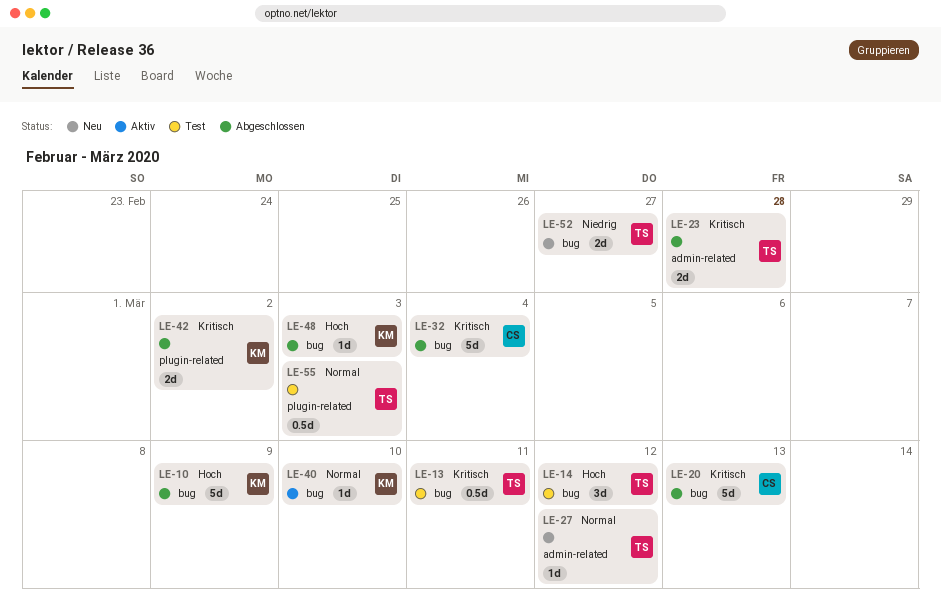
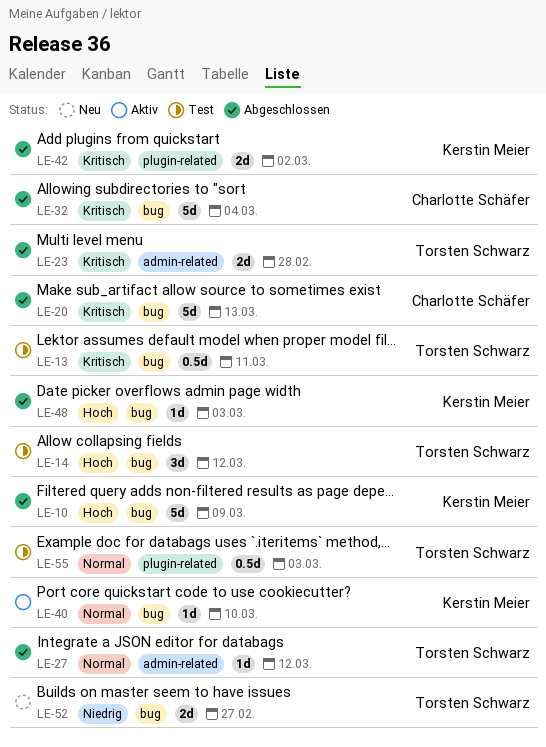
LE-27, status: Neu -> Abgeschlossen

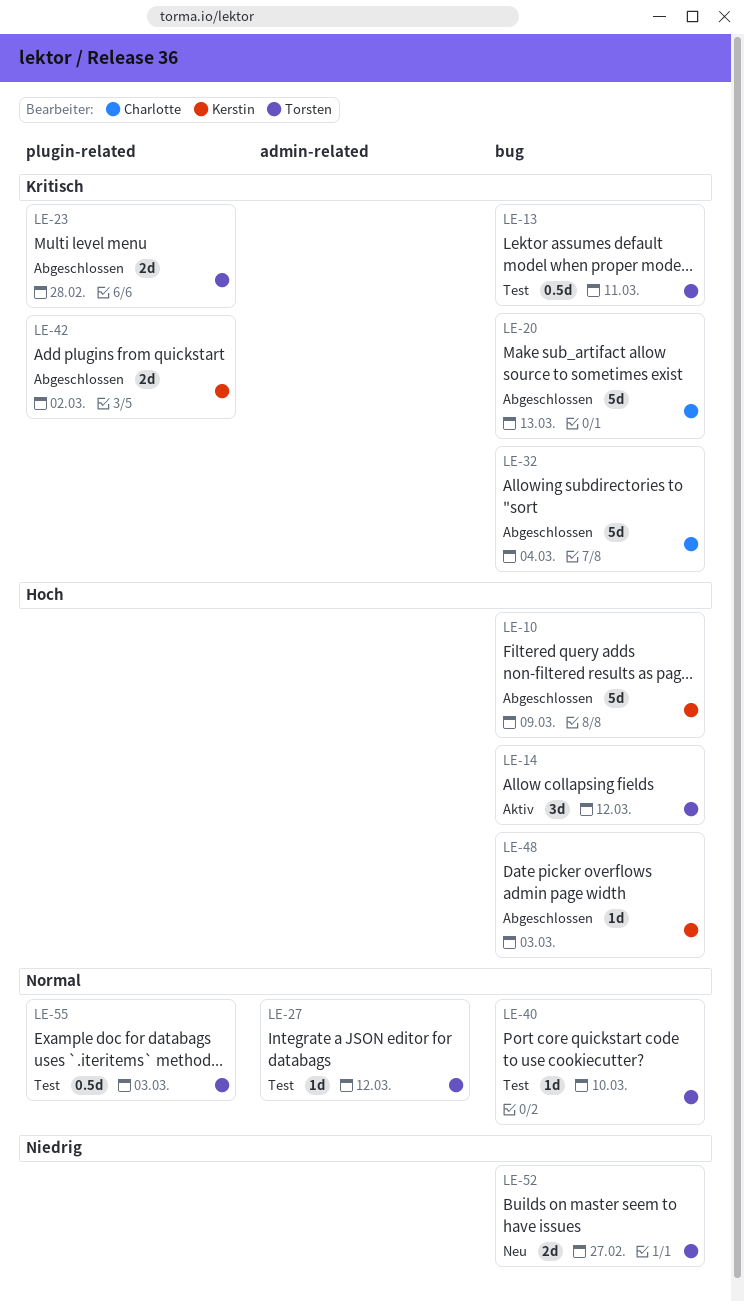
LE-14, status: Test -> Aktiv
LE-23, label: admin-related -> plugin-related
LE-27, status: Abgeschlossen -> Test
LE-40, status: Aktiv -> Test
LE-40, owner: Kerstin Meier -> Torsten Schwarz

